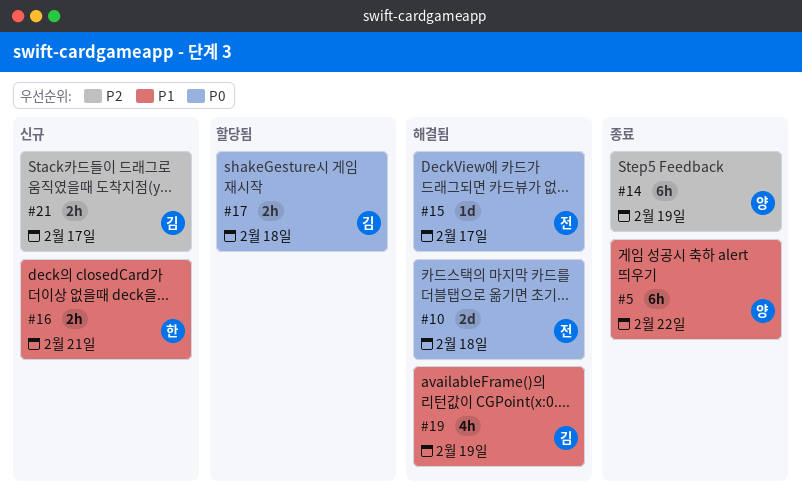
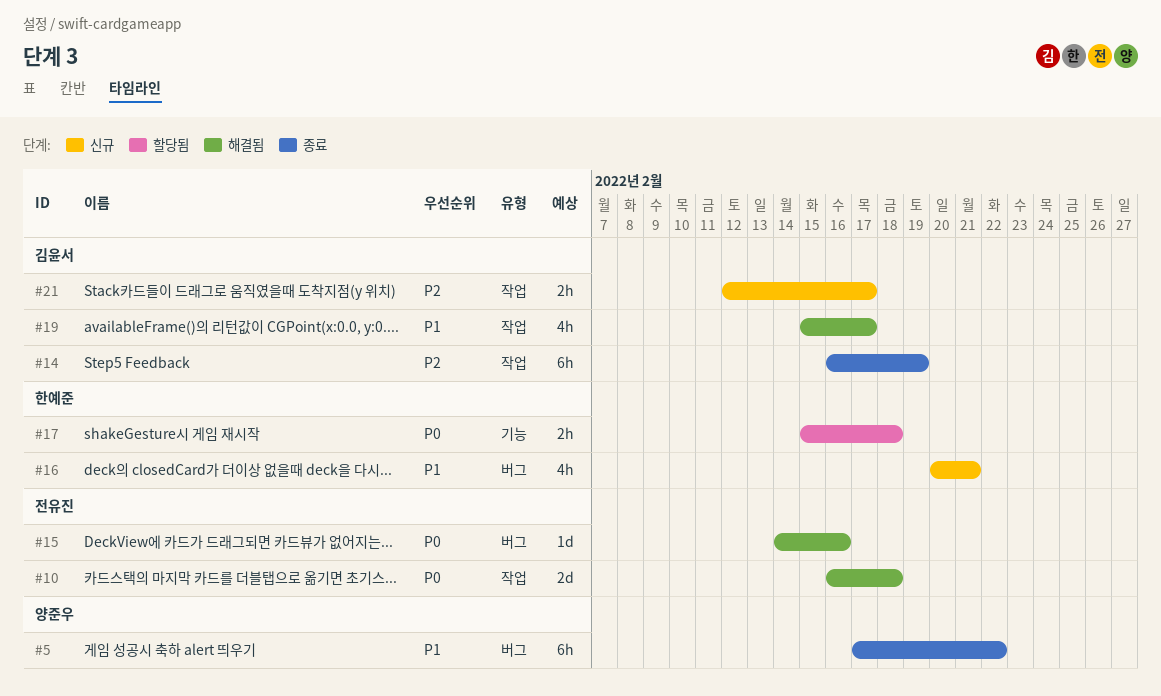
#14, owner: 양준우 -> 김윤서
#15, due: Feb 17 -> Feb 16
#16, estimate: 2h -> 4h
#17, owner: 김윤서 -> 한예준
#19, due: Feb 19 -> Feb 17

